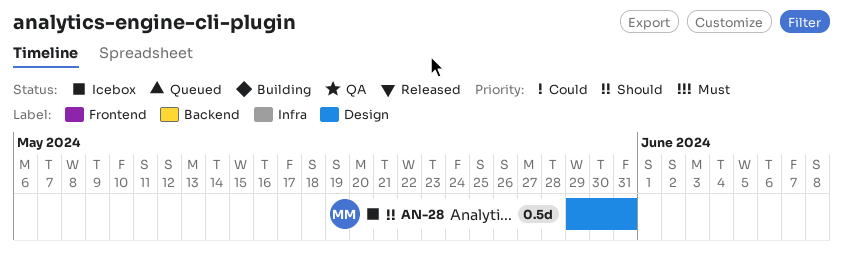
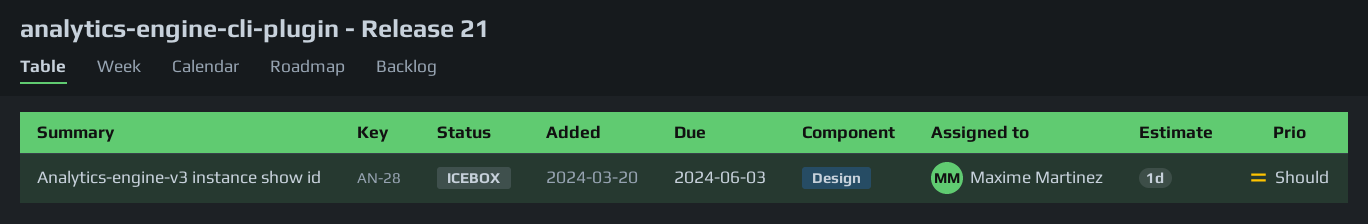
AN-28, estimate: 0.5d -> 1d
AN-28, due: May 31 -> Jun 3

